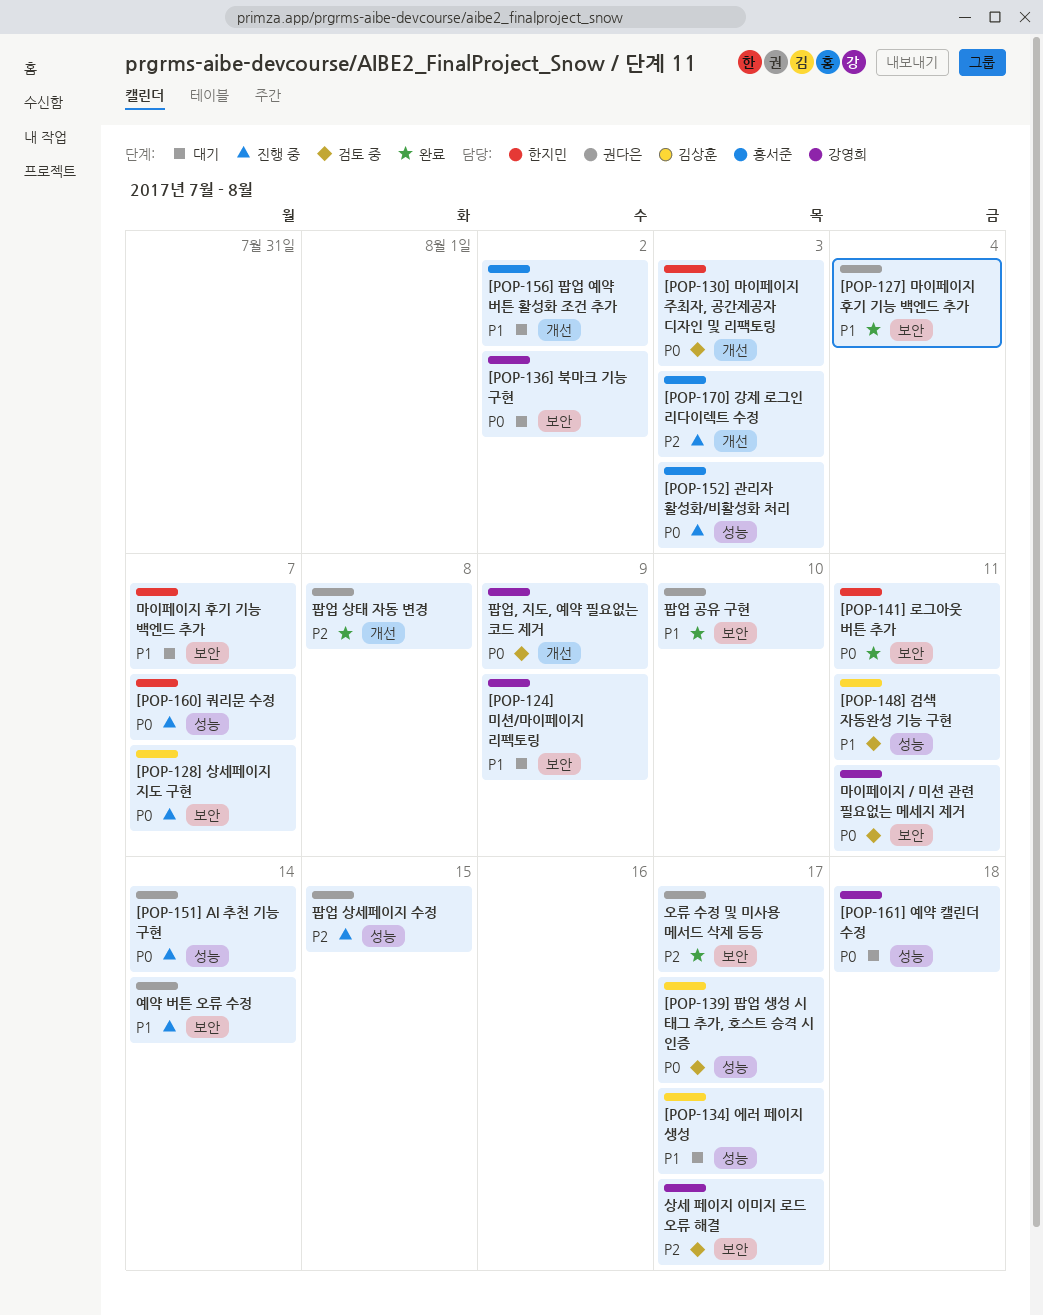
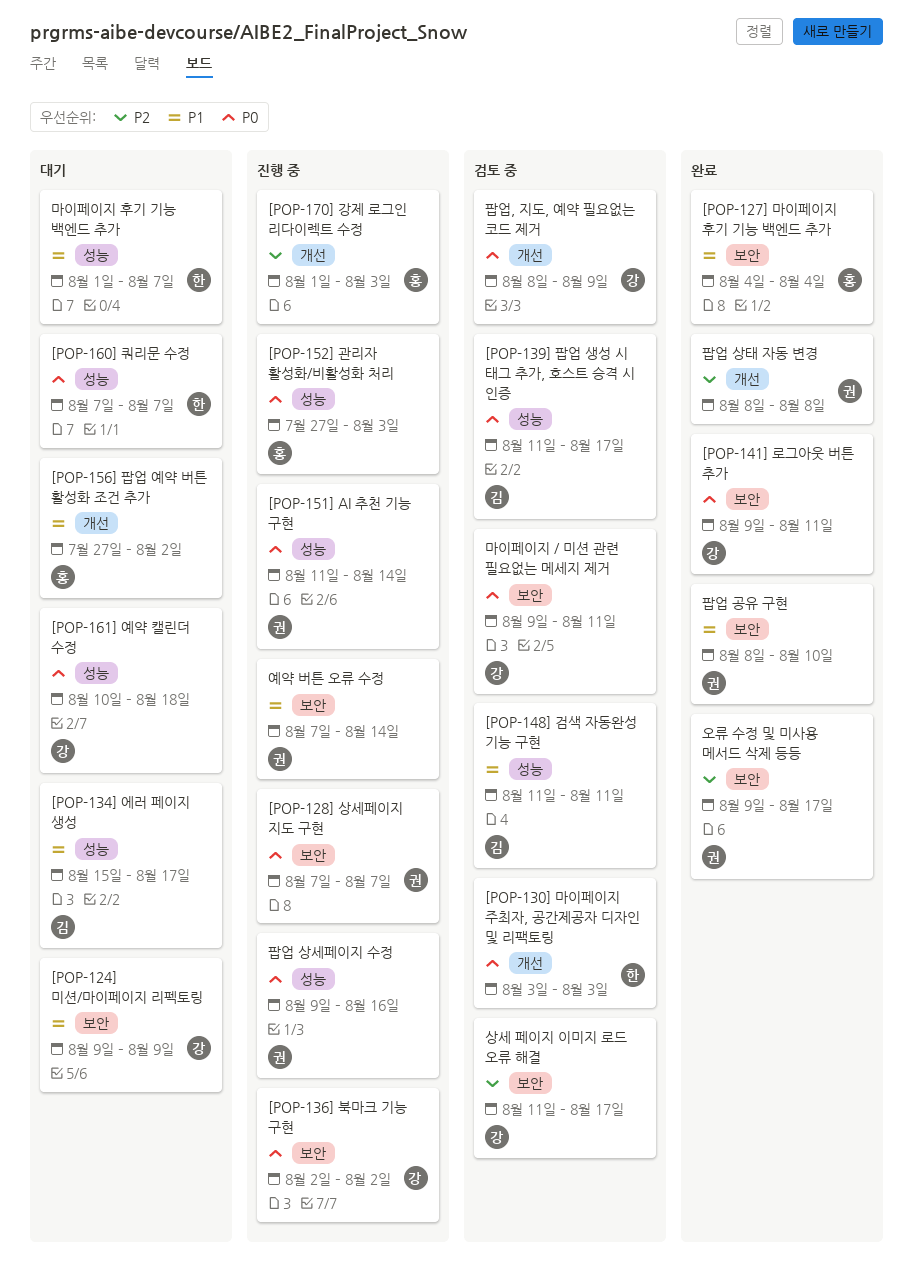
[POP-127] 마이페이지 후기 기능 백엔드 추가, owner: 권다은 -> 홍서준
[POP-128] 상세페이지 지도 구현, owner: 김상훈 -> 권다은
[POP-136] 북마크 기능 구현, status: 대기 -> 진행 중
[POP-141] 로그아웃 버튼 추가, owner: 한지민 -> 강영희
[POP-160] 쿼리문 수정, status: 진행 중 -> 대기
마이페이지 후기 기능 백엔드 추가, label: 보안 -> 성능
팝업 상세페이지 수정, priority: P2 -> P0
팝업 상세페이지 수정, due: Aug 15 -> Aug 16

